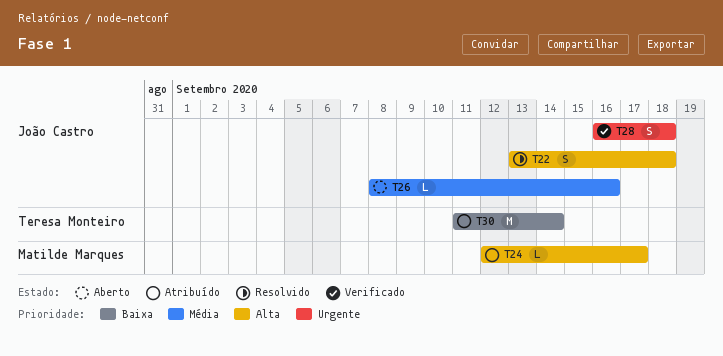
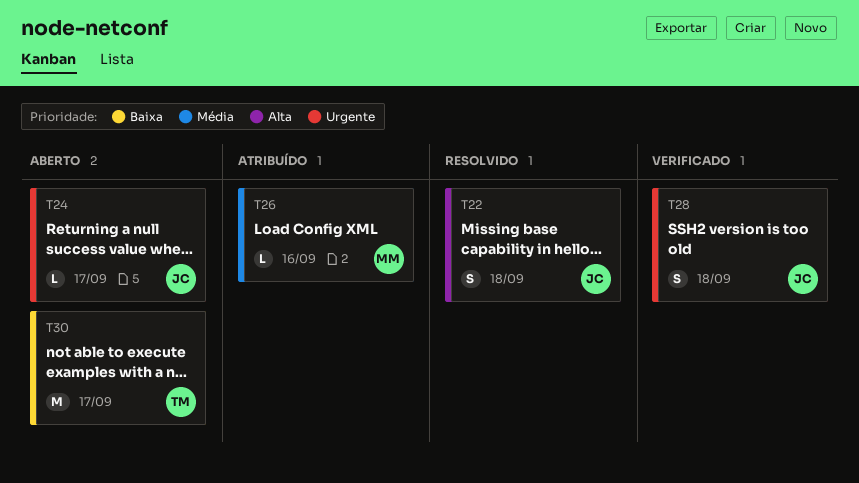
T24, status: Atribuído -> Aberto
T24, owner: Matilde Marques -> João Castro
T24, priority: Alta -> Urgente
T26, status: Aberto -> Atribuído
T26, owner: João Castro -> Matilde Marques
T30, status: Atribuído -> Aberto
T30, due: Sep 14 -> Sep 17

